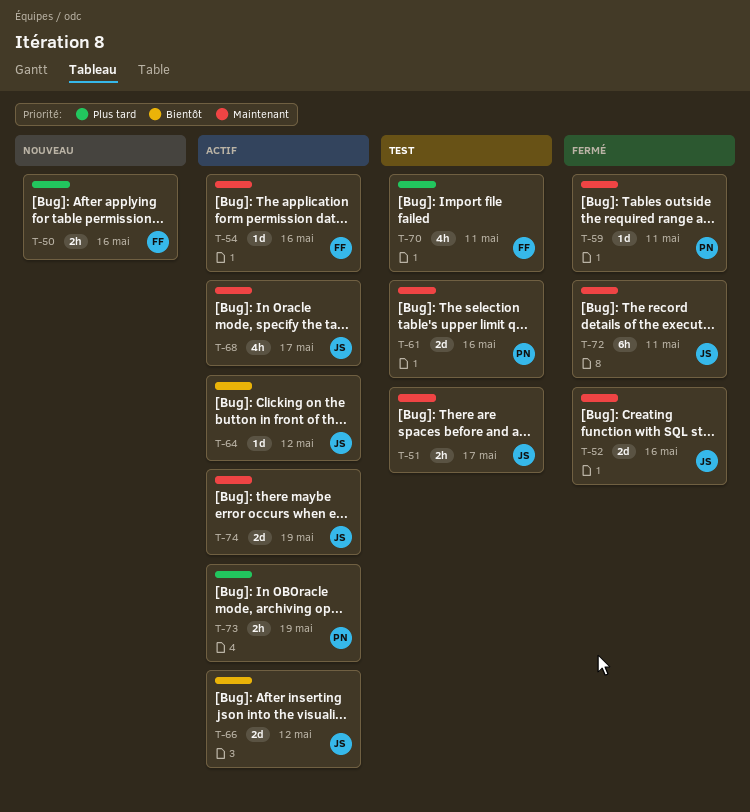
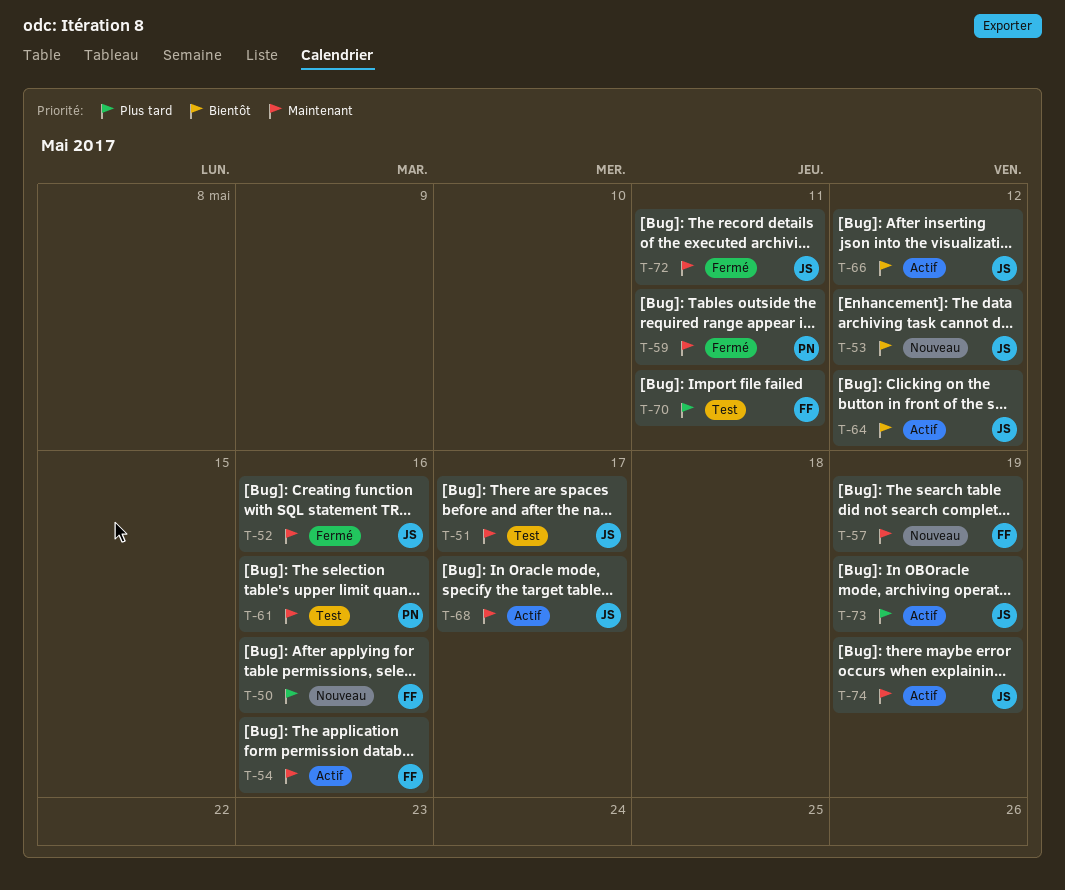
T-53: none -> present
T-57: none -> present
T-73, owner: PN -> JS

